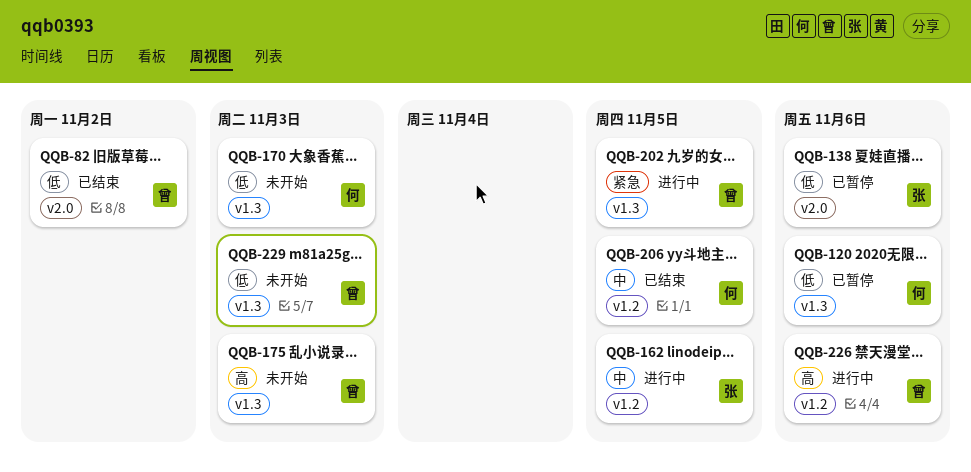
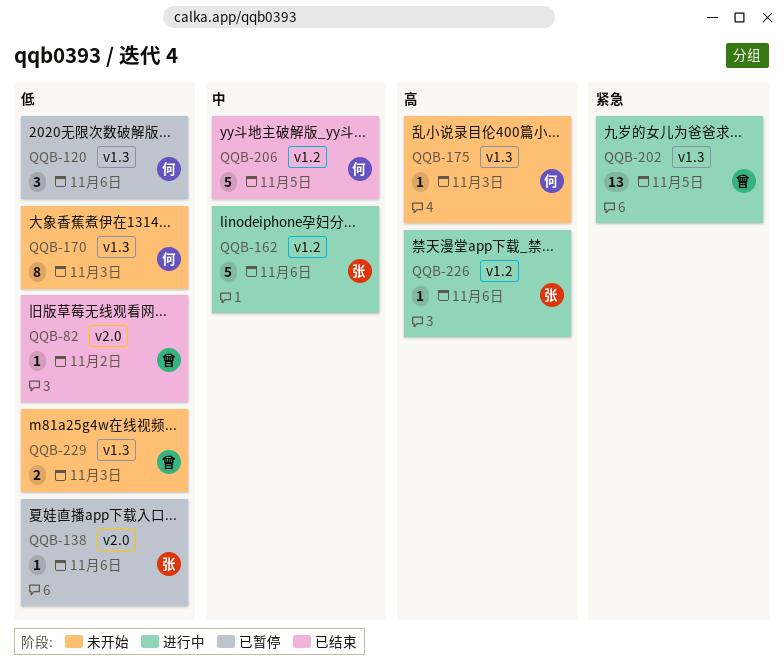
QQB-162, due: Nov 5 -> Nov 6
QQB-175, owner: 曾 -> 何
QQB-226, owner: 曾 -> 张

